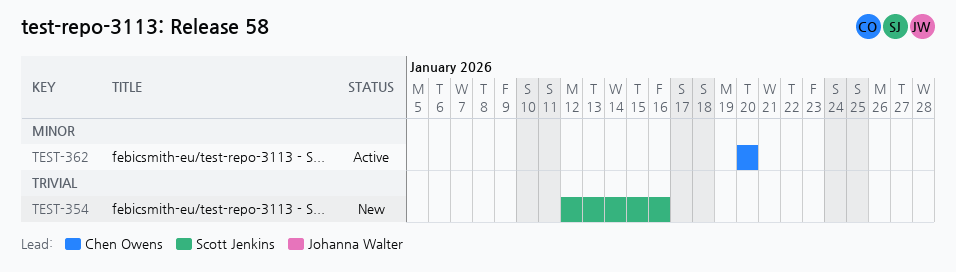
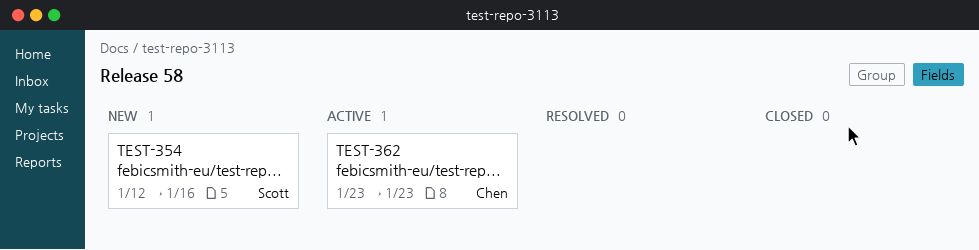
TEST-362, start: Jan 20 -> Jan 23
TEST-362, due: Jan 20 -> Jan 23

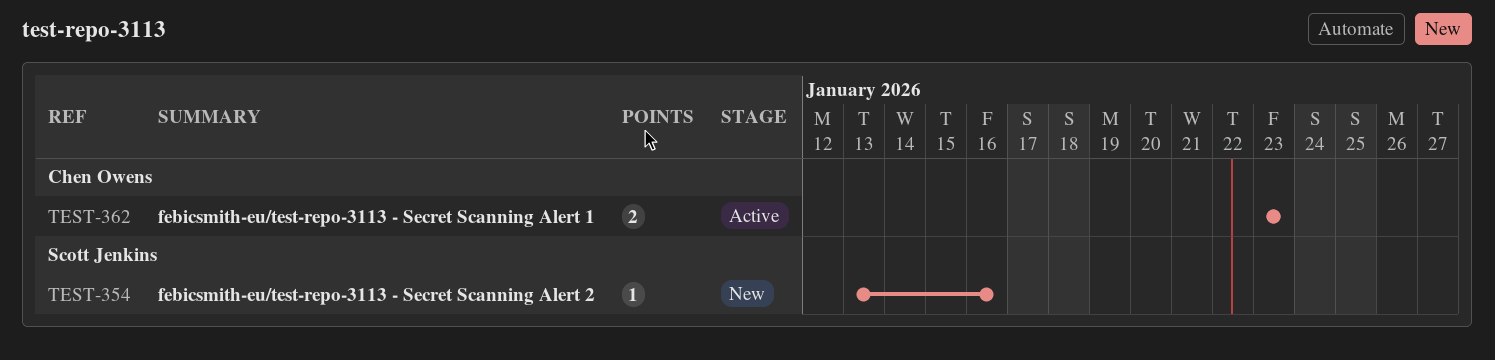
TEST-354, start: Jan 12 -> Jan 13

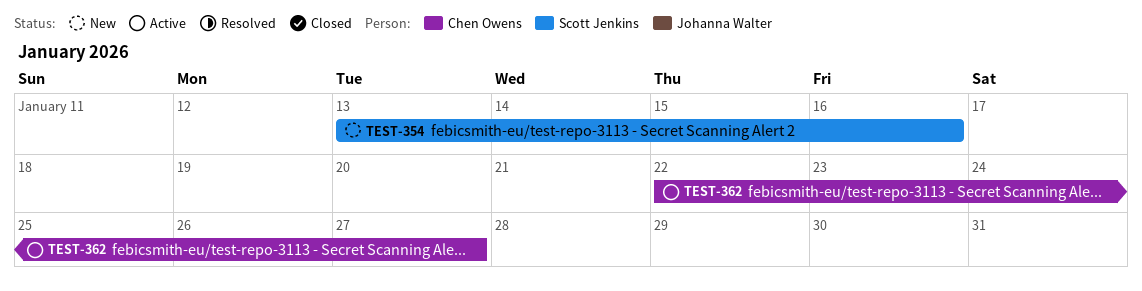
TEST-362, start: Jan 23 -> Jan 22
TEST-362, due: Jan 23 -> Jan 27

